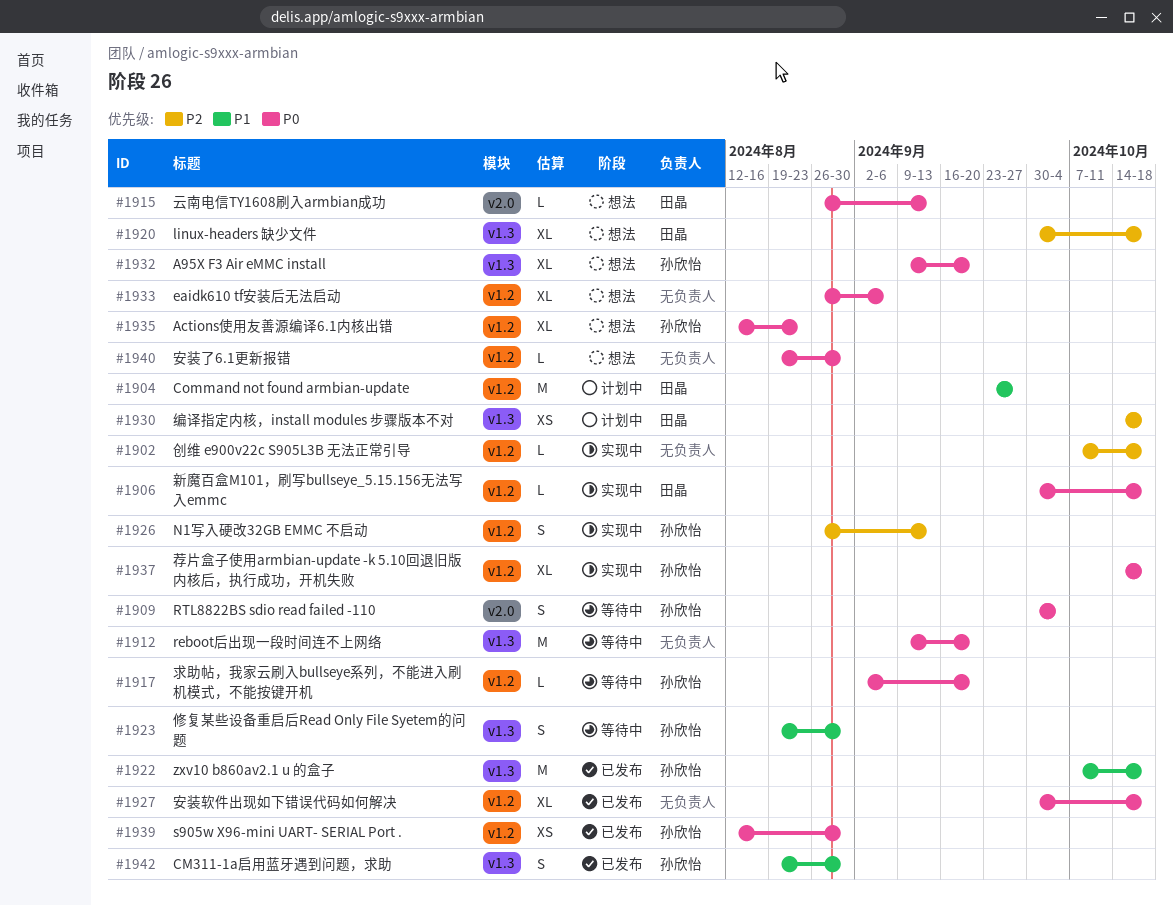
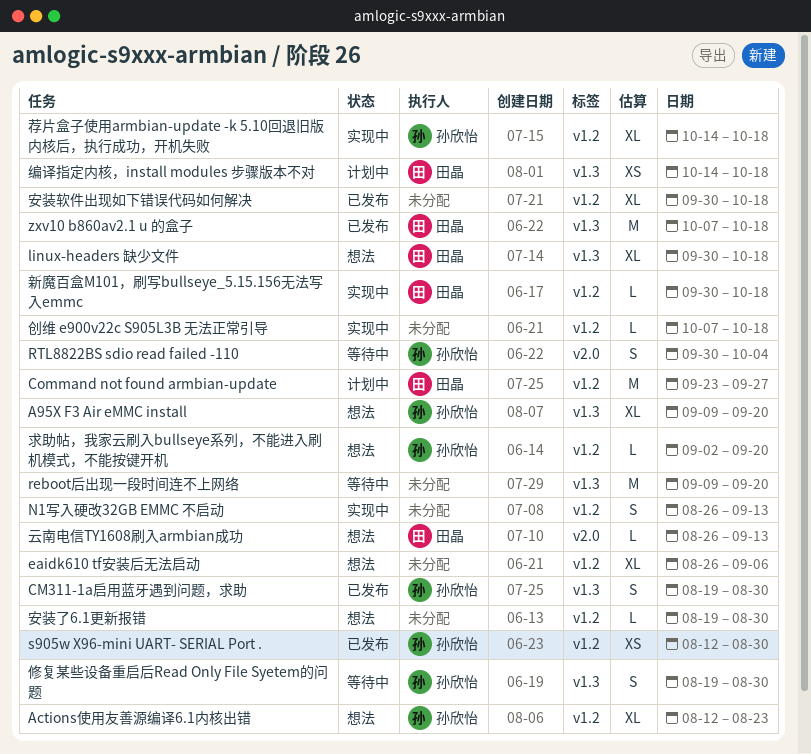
N1写入硬改32GB EMMC 不启动, owner: 孙欣怡 -> none
zxv10 b860av2.1 u 的盒子, owner: 孙欣怡 -> 田晶
求助帖，我家云刷入bullseye系列，不能进入刷机模式，不能按键开机, status: 等待中 -> 想法

